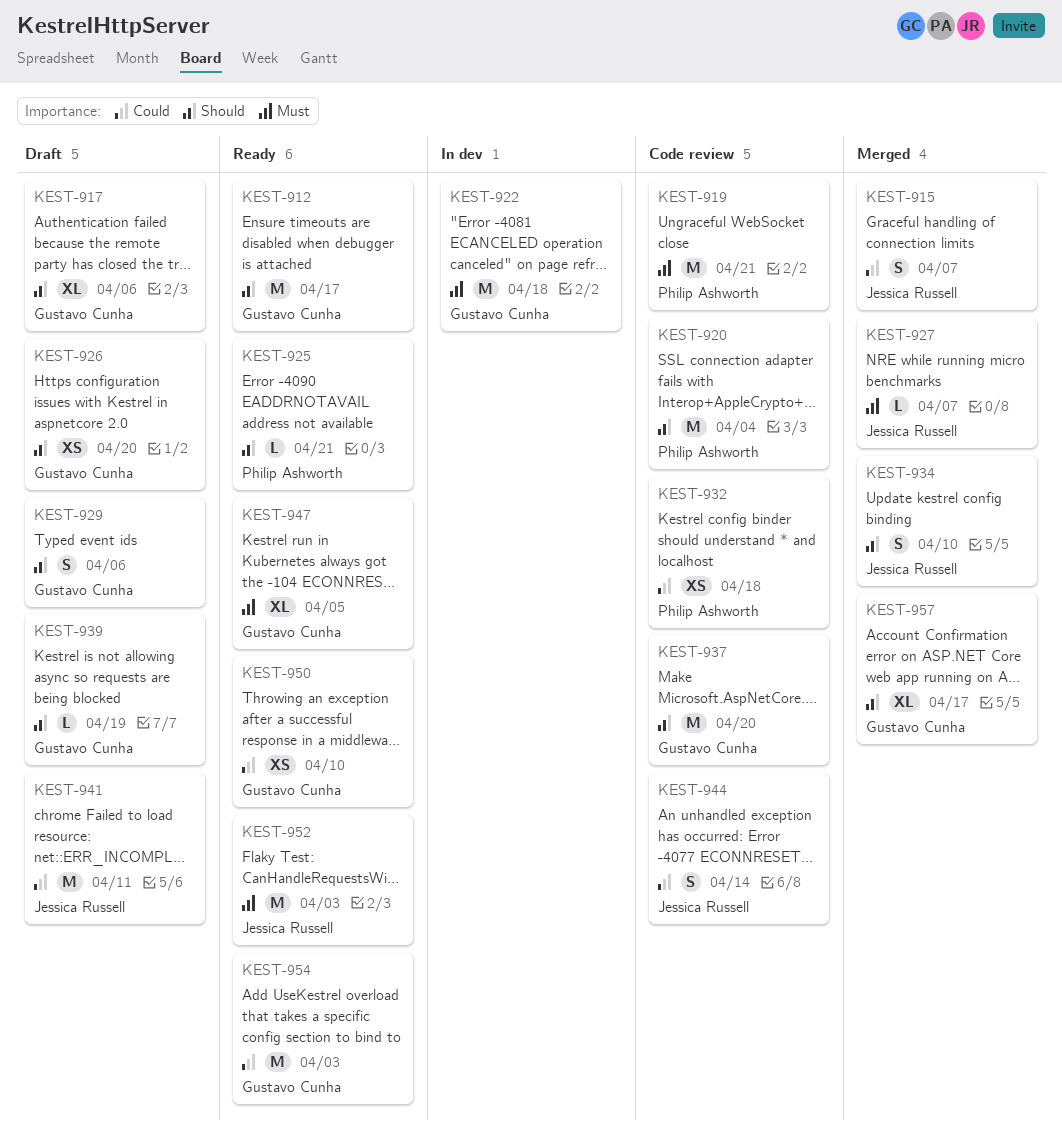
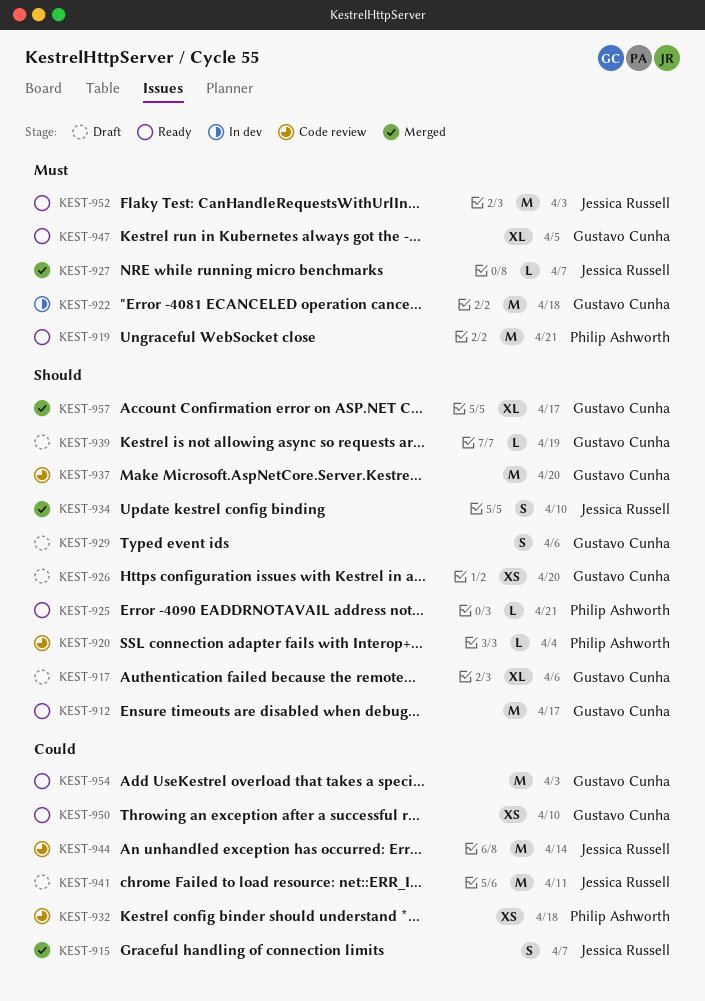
KEST-919, status: Code review -> Ready
KEST-920, estimate: M -> L
KEST-944, estimate: S -> M

